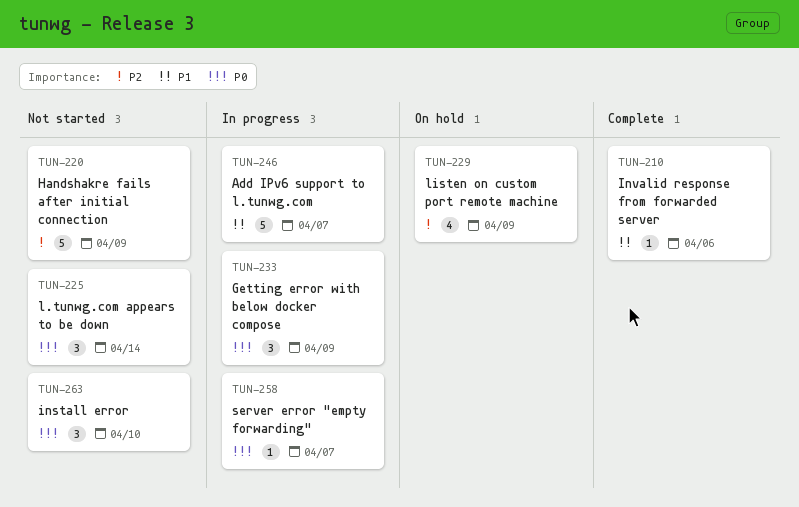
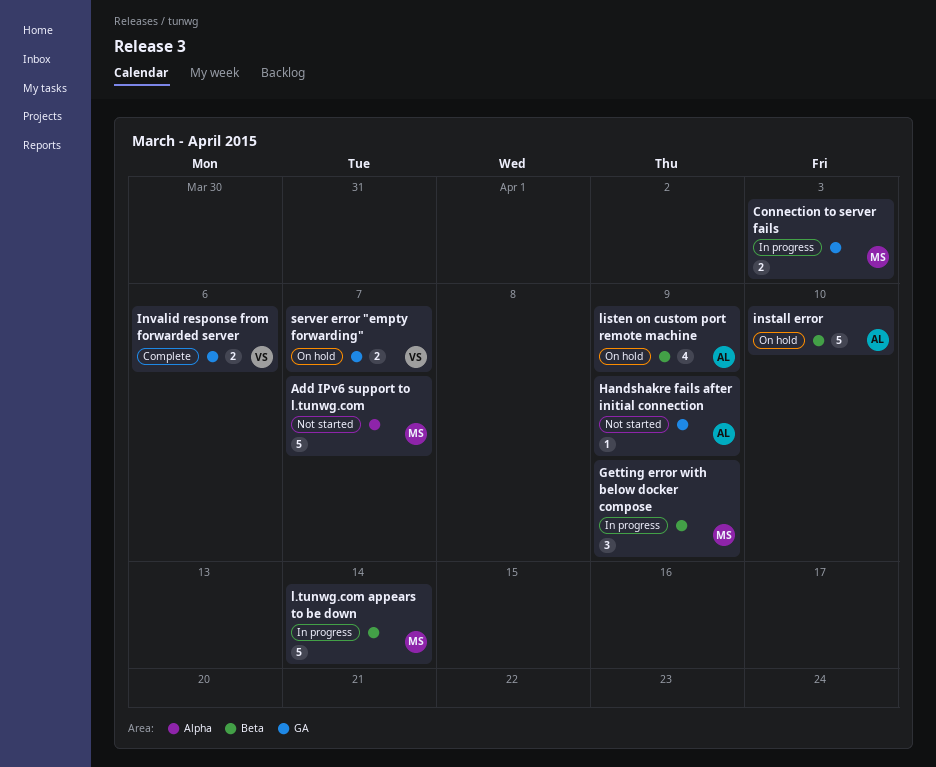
Add IPv6 support to l.tunwg.com, status: In progress -> Not started
Connection to server fails: none -> present
Handshakre fails after initial connection, estimate: 5 -> 1
install error, status: Not started -> On hold
install error, estimate: 3 -> 5
Invalid response from forwarded server, estimate: 1 -> 2
l.tunwg.com appears to be down, status: Not started -> In progress
l.tunwg.com appears to be down, estimate: 3 -> 5
server error "empty forwarding", status: In progress -> On hold
server error "empty forwarding", estimate: 1 -> 2

